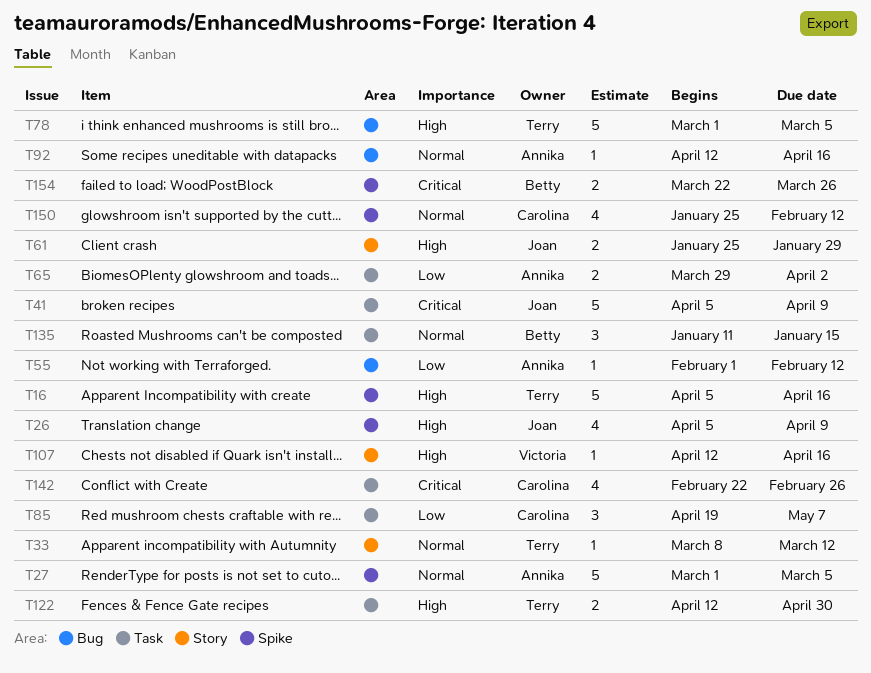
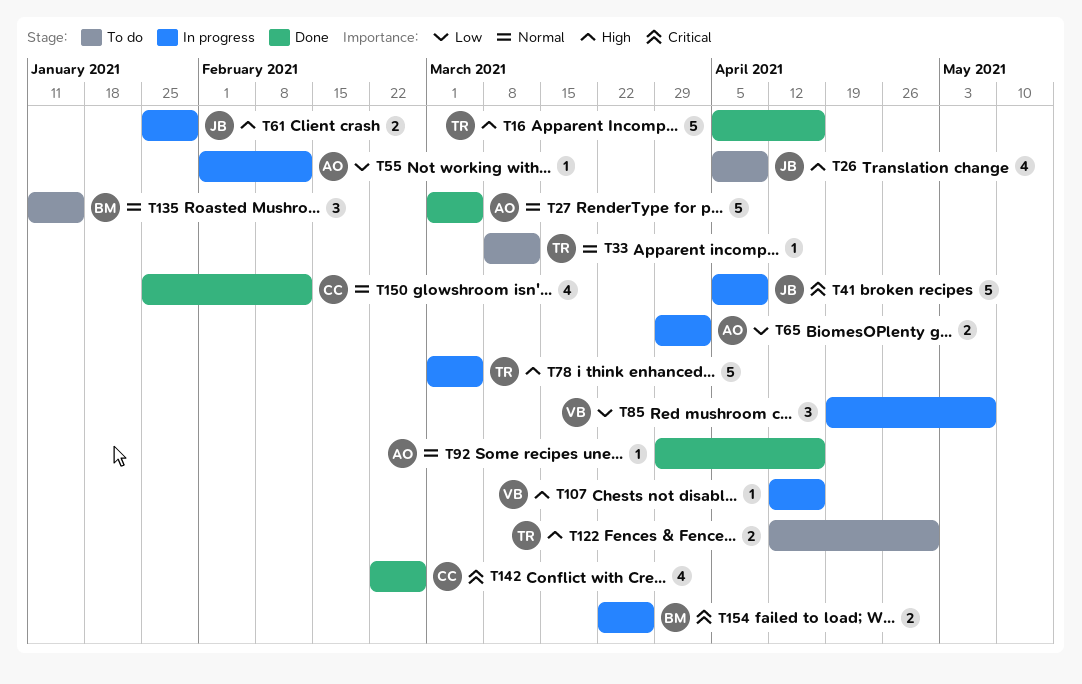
T85, owner: Carolina -> Victoria
T92, start: Apr 12 -> Mar 29

